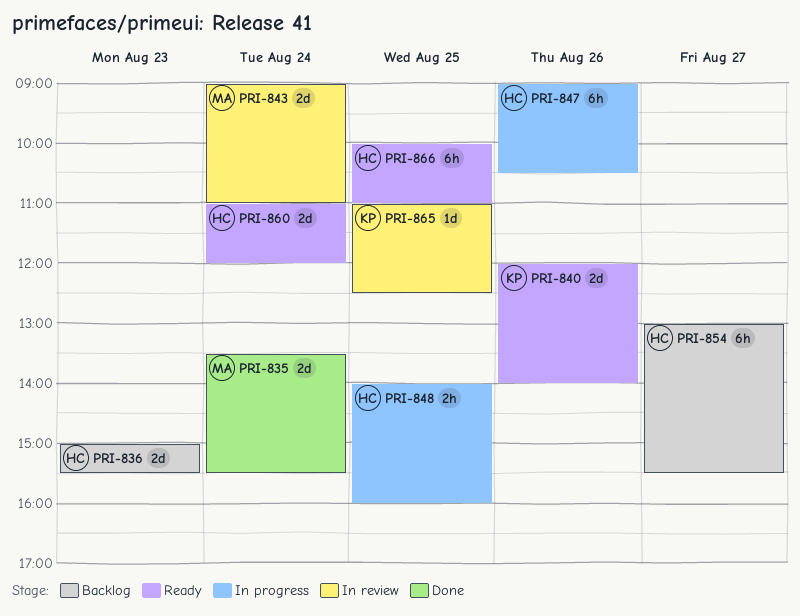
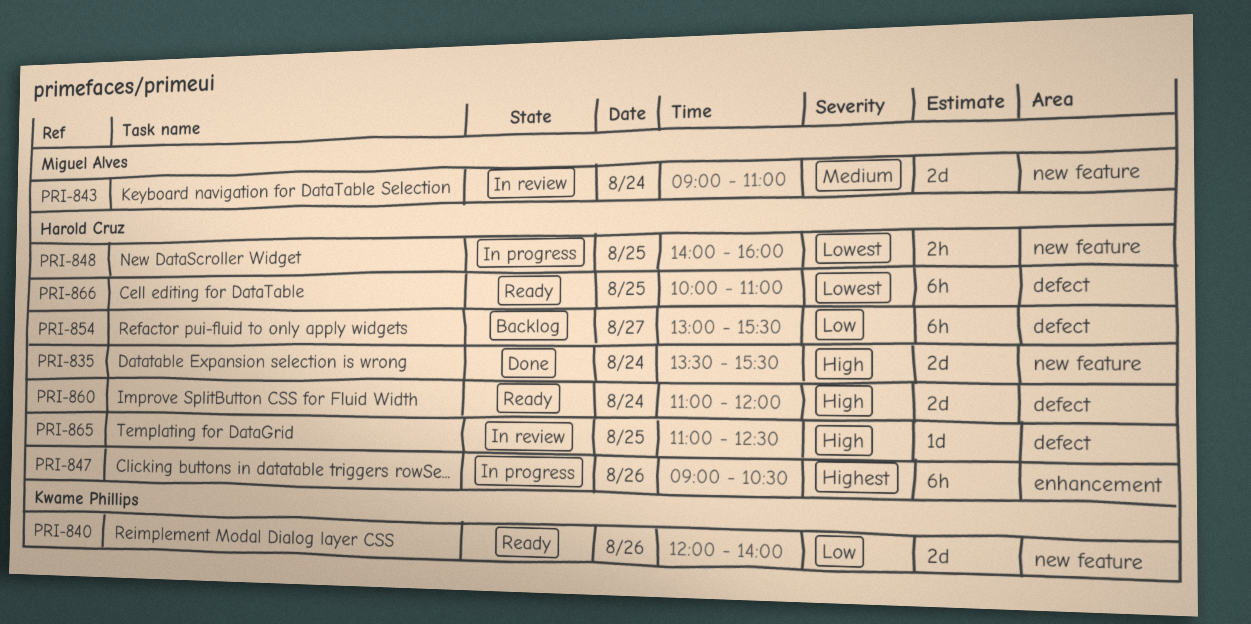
PRI-835, owner: Miguel Alves -> Harold Cruz
PRI-836: present -> none
PRI-865, owner: Kwame Phillips -> Harold Cruz

